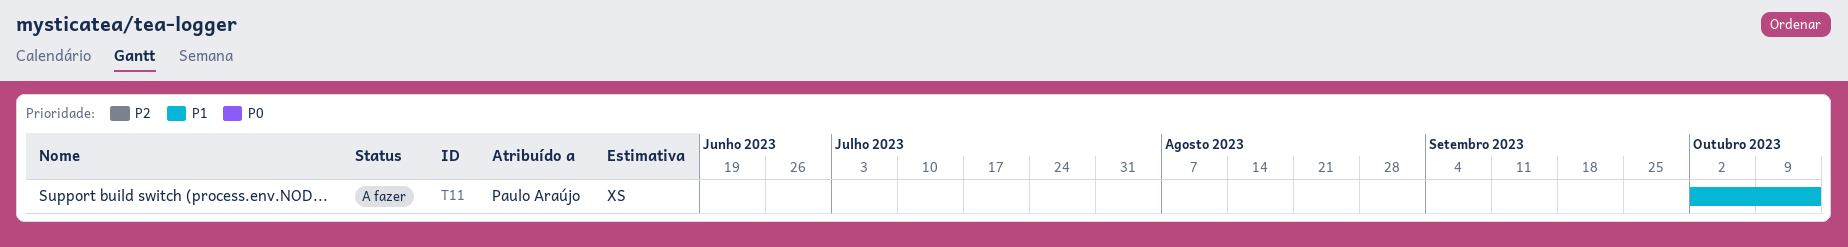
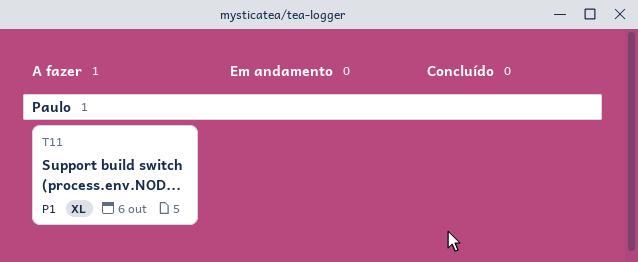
T11, estimate: XS -> XL
T11, due: Oct 13 -> Oct 6

